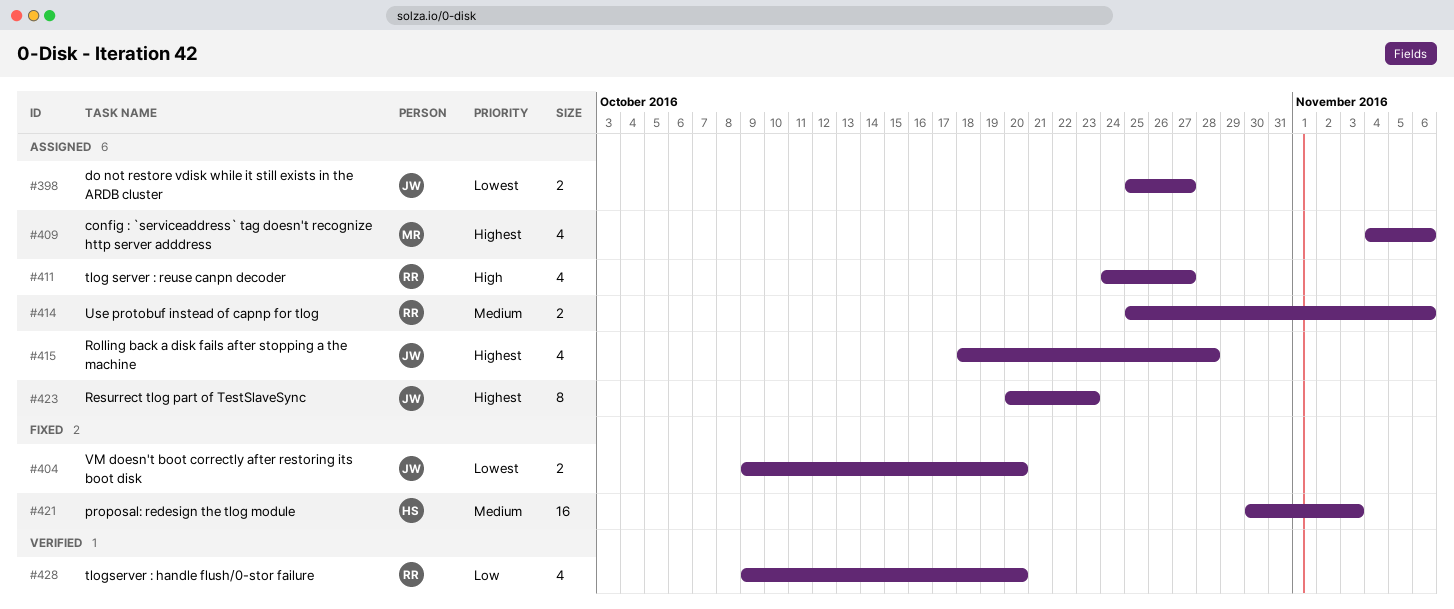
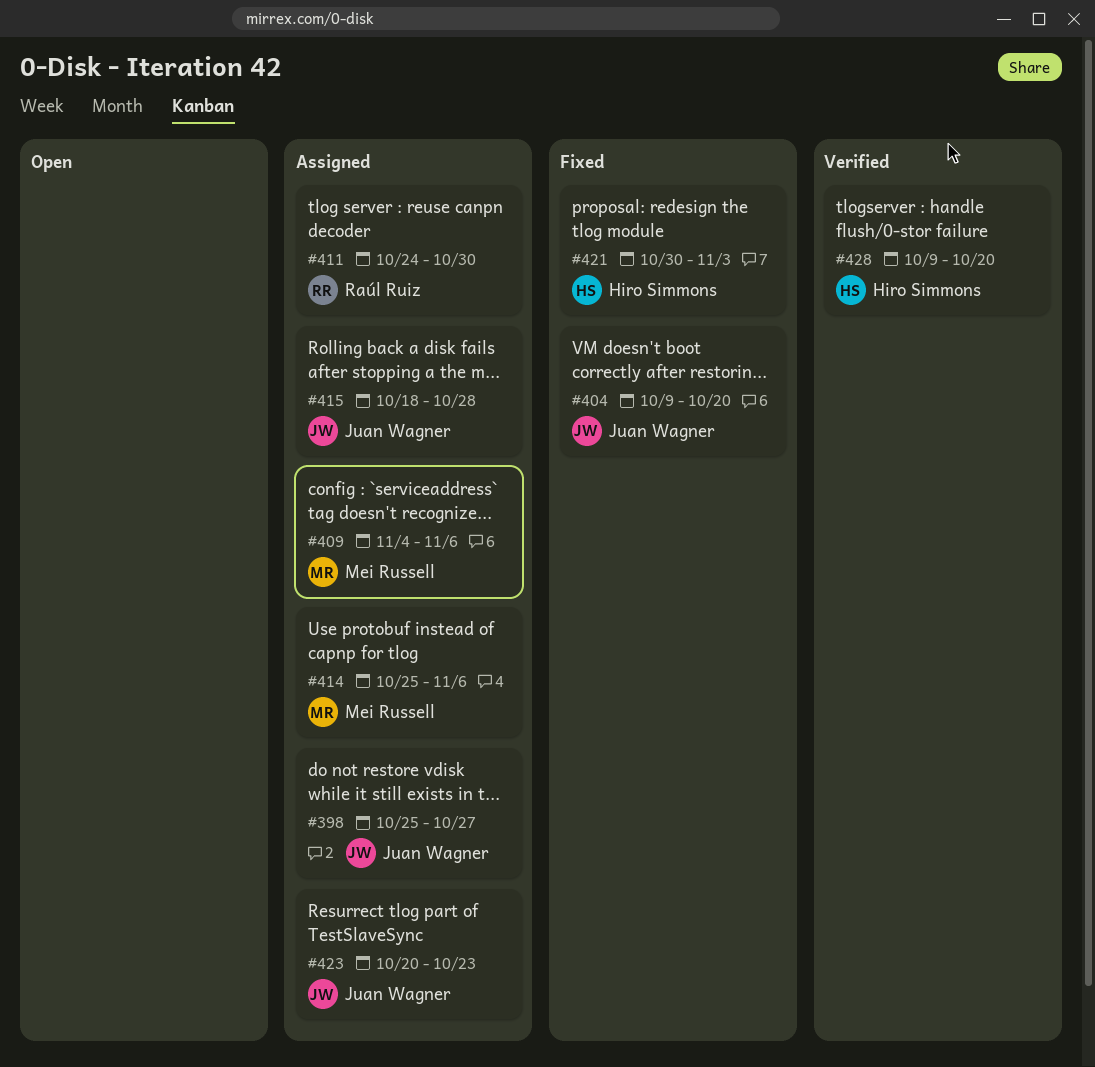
#411, due: Oct 27 -> Oct 30
#414, owner: Raúl Ruiz -> Mei Russell
#428, owner: Raúl Ruiz -> Hiro Simmons

